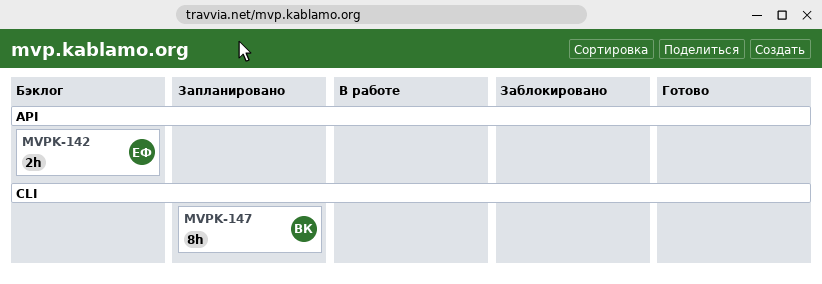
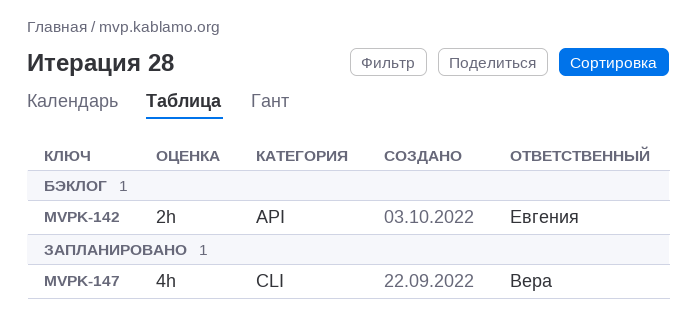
MVPK-147, estimate: 8h -> 4h

